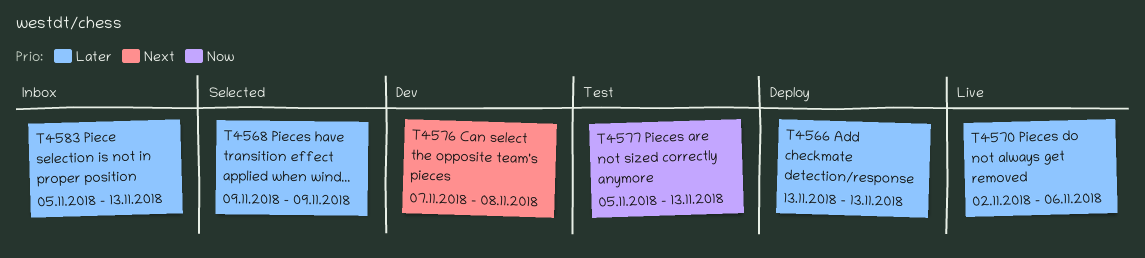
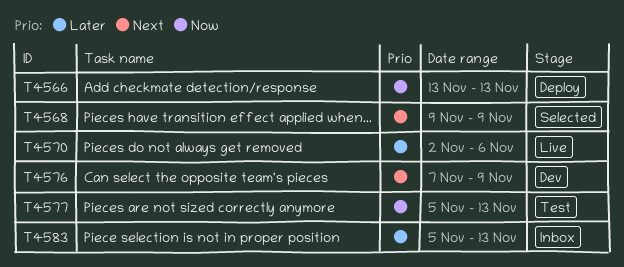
T4566, priority: Later -> Now
T4568, priority: Later -> Next
T4576, due: Nov 8 -> Nov 9

